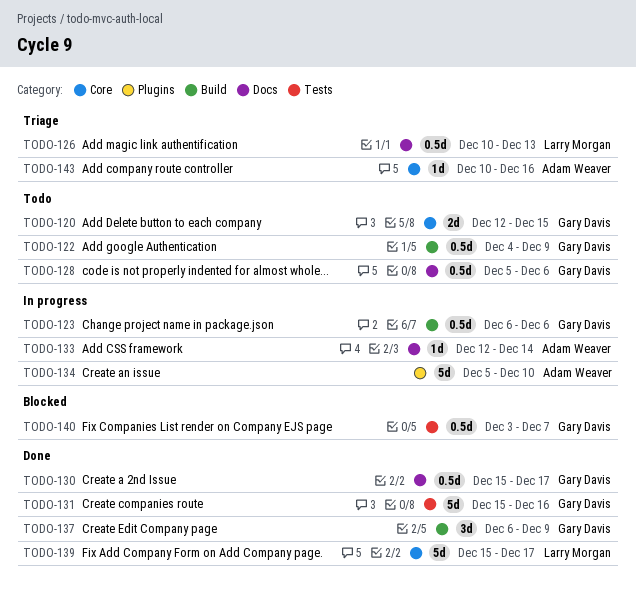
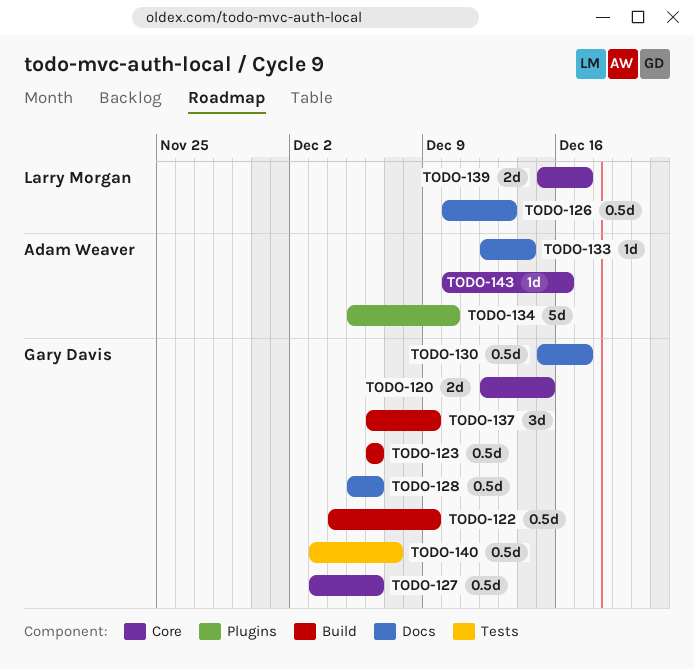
TODO-127: none -> present
TODO-131: present -> none
TODO-139, estimate: 5d -> 2d

